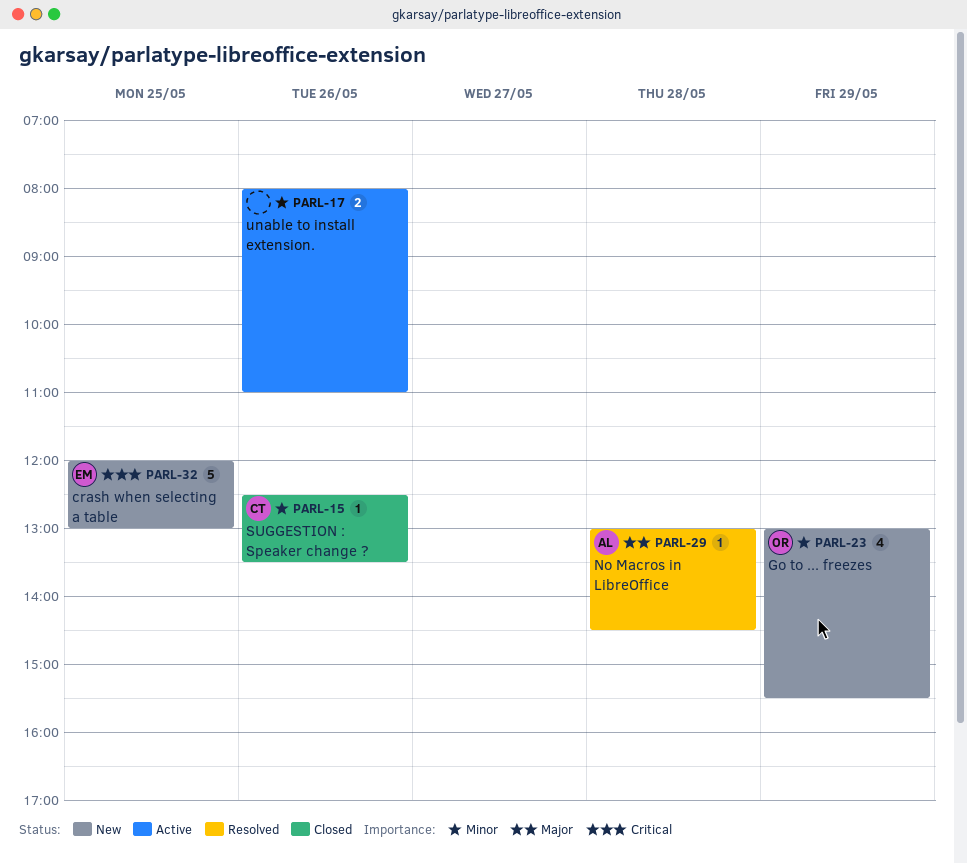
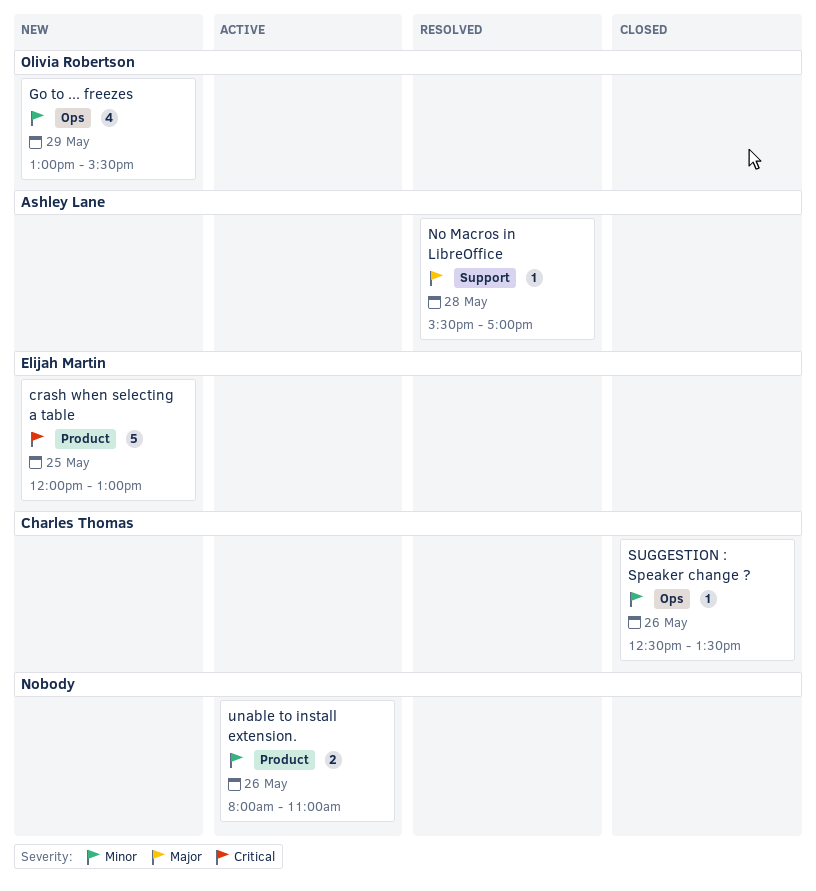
No Macros in LibreOffice, begins: 13:00 -> 15:30
No Macros in LibreOffice, ends: 14:30 -> 17:00

